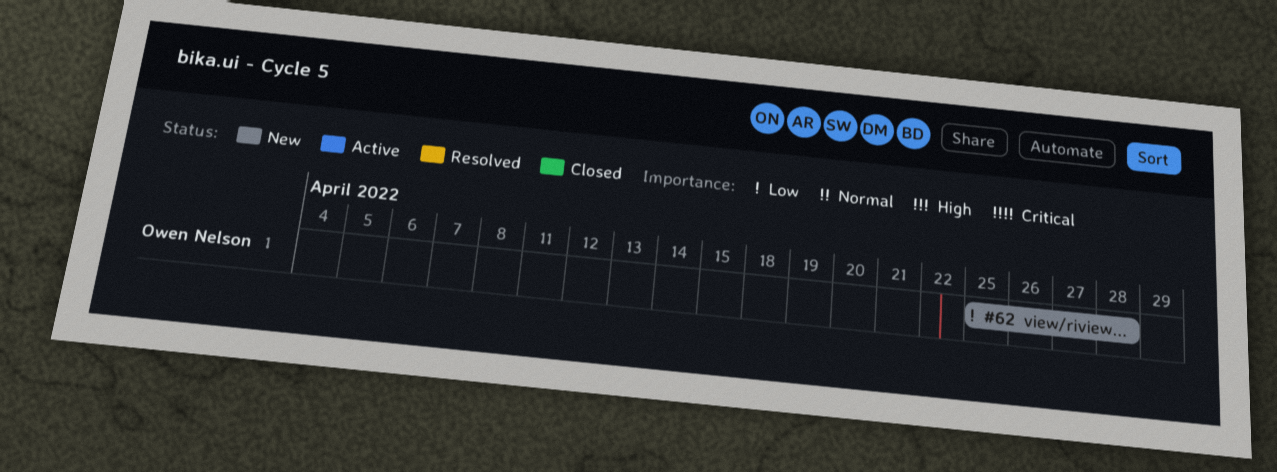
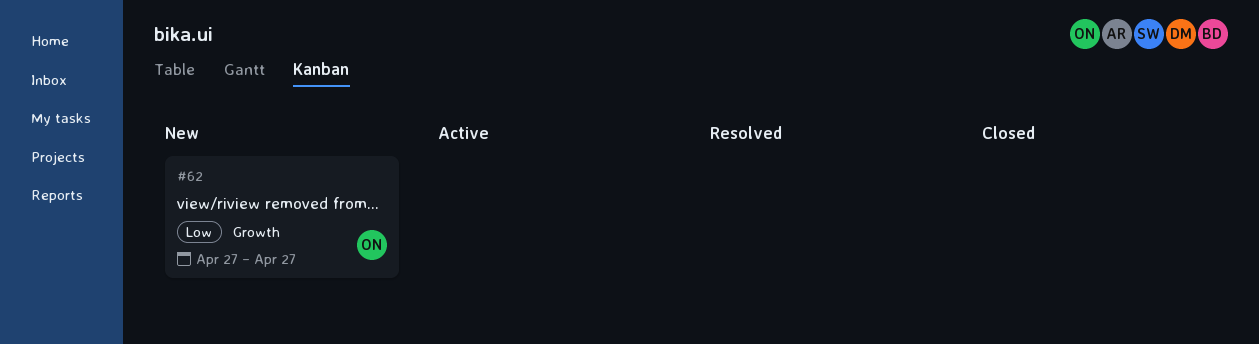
#62, start: Apr 25 -> Apr 27
#62, due: Apr 28 -> Apr 27

